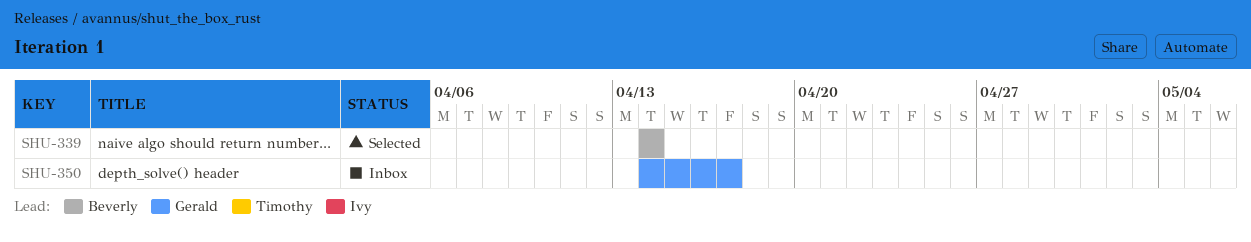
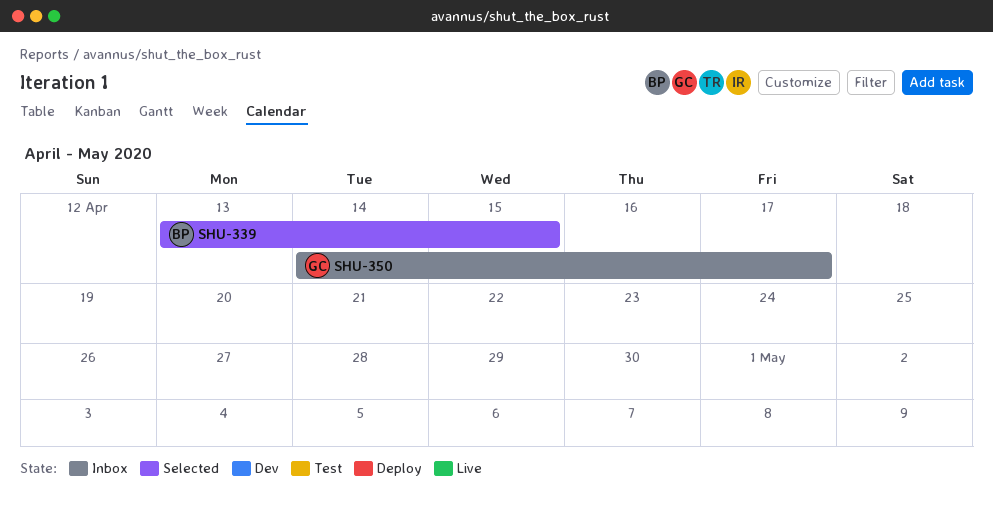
SHU-339, start: Apr 14 -> Apr 13
SHU-339, due: Apr 14 -> Apr 15

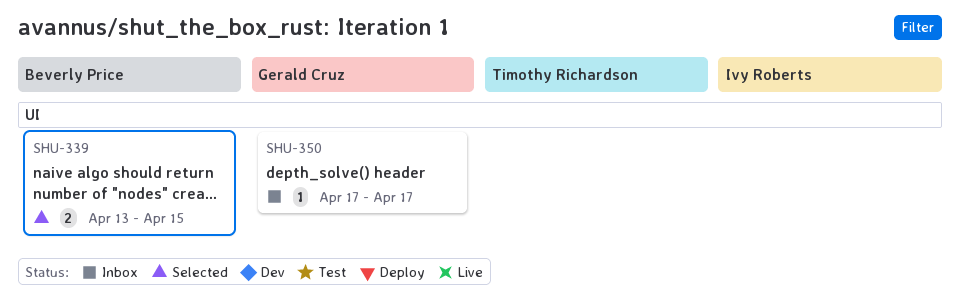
SHU-350, start: Apr 14 -> Apr 17

